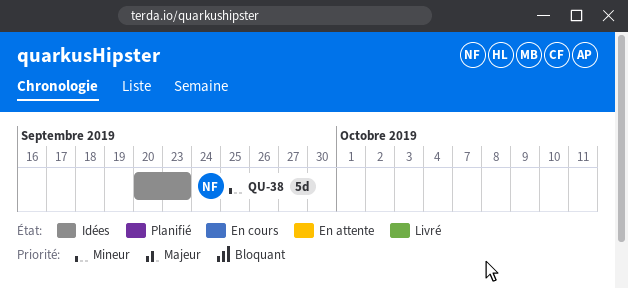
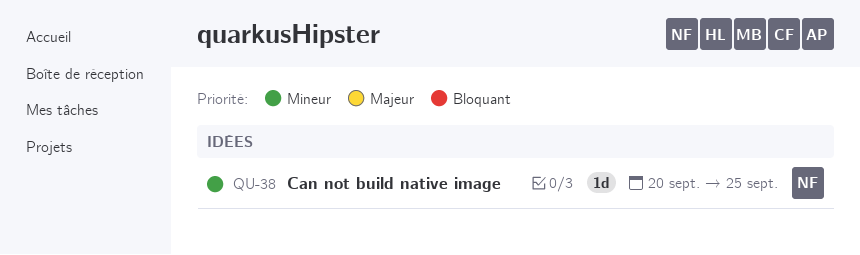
QU-38, estimate: 5d -> 1d
QU-38, due: Sep 23 -> Sep 25

